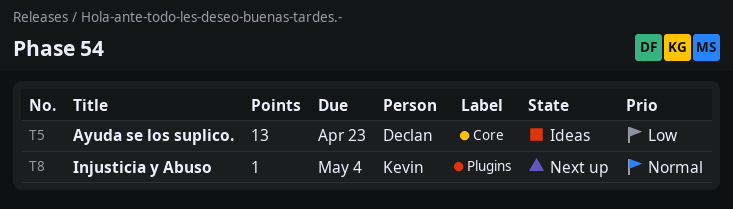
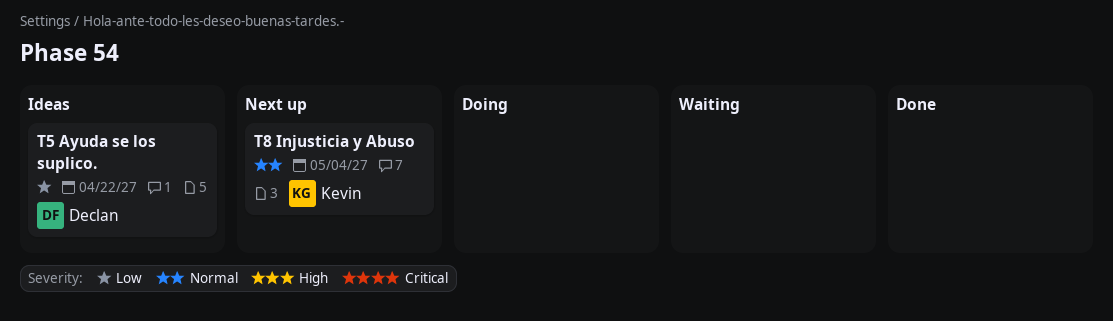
T5, due: Apr 23 -> Apr 22

